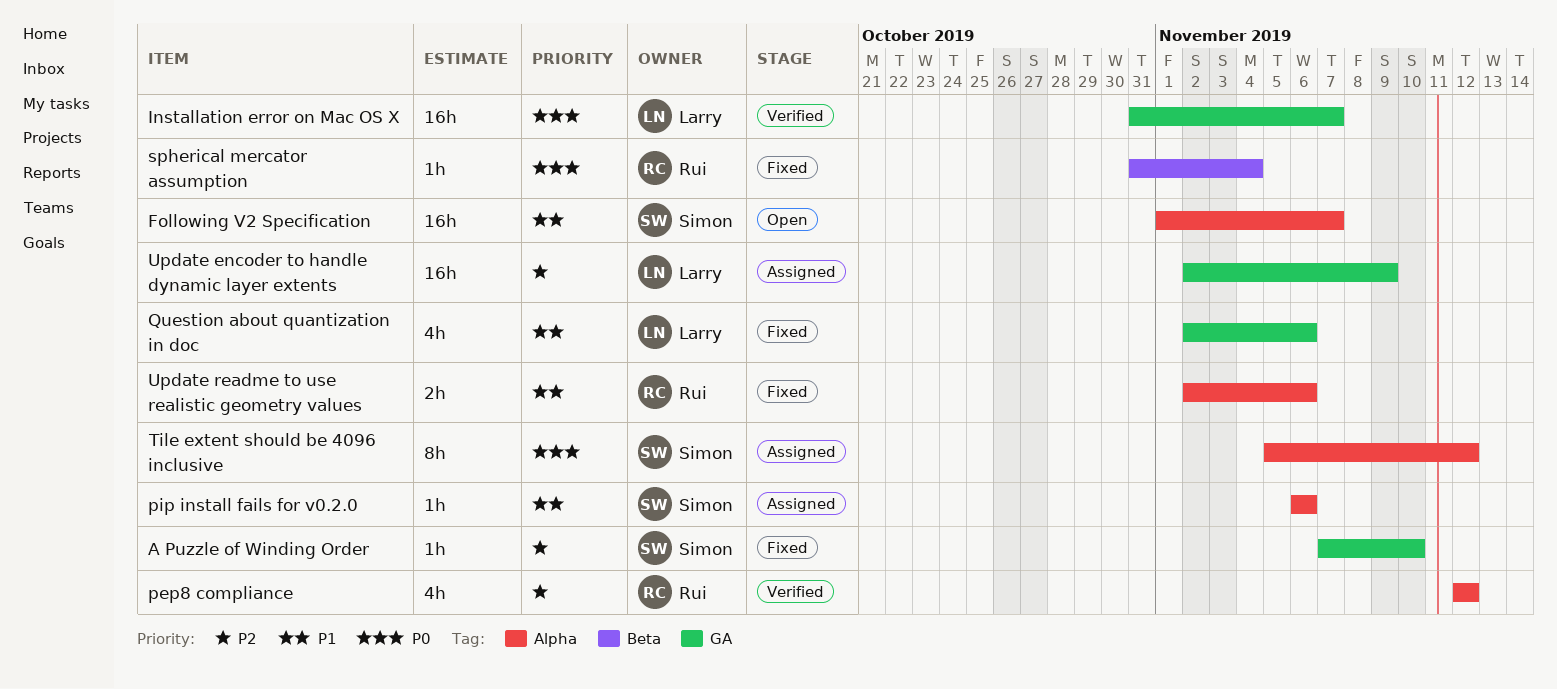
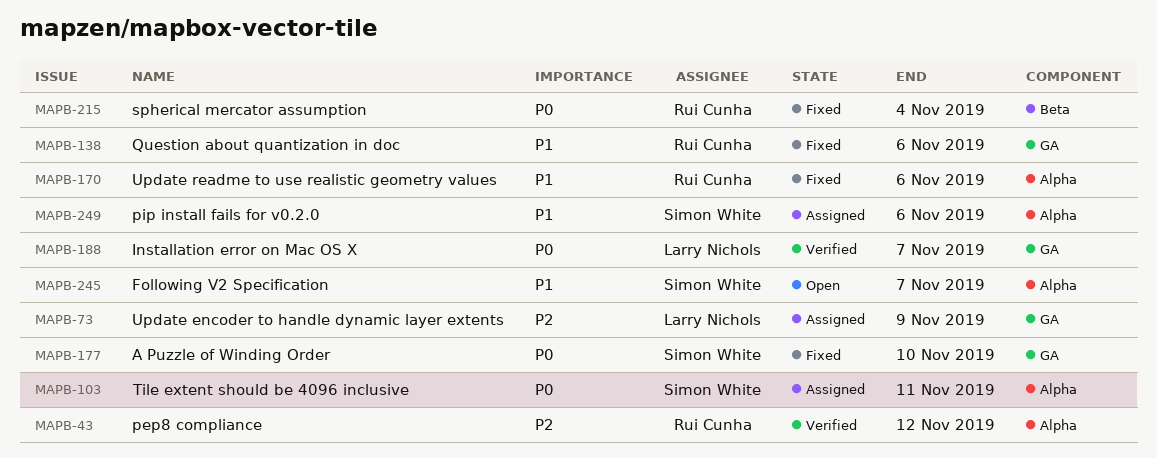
A Puzzle of Winding Order, priority: P2 -> P0
Question about quantization in doc, owner: Larry Nichols -> Rui Cunha
Tile extent should be 4096 inclusive, due: Nov 12 -> Nov 11

